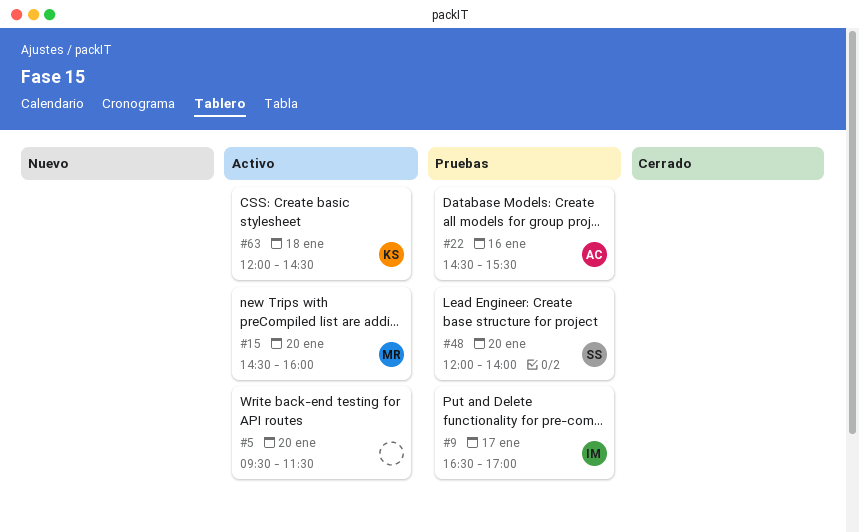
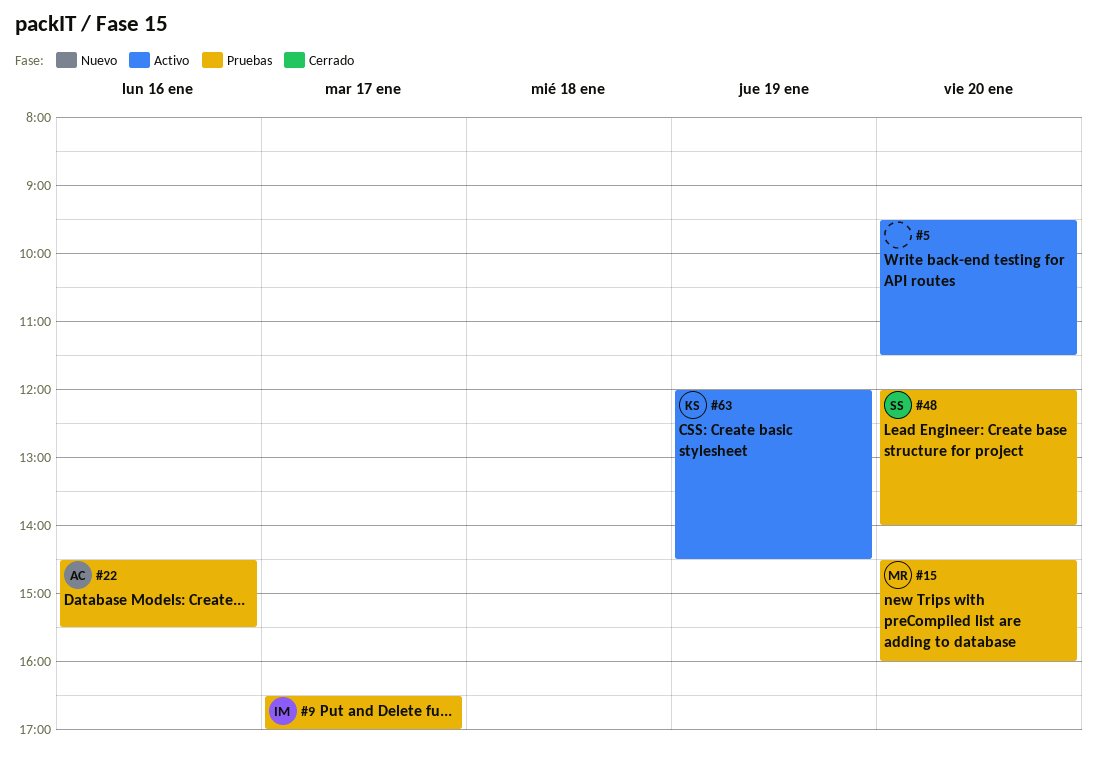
#15, status: Activo -> Pruebas
#63, day: Jan 18 -> Jan 19

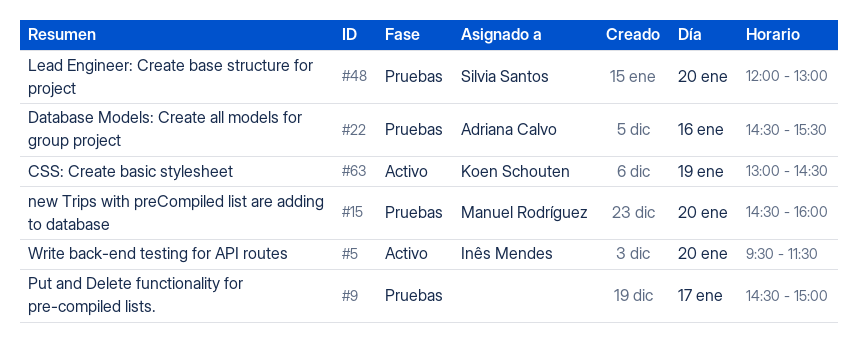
#5, owner: none -> Inês Mendes
#9, owner: Inês Mendes -> none
#9, begins: 16:30 -> 14:30
#9, ends: 17:00 -> 15:00
#48, ends: 14:00 -> 13:00
#63, begins: 12:00 -> 13:00

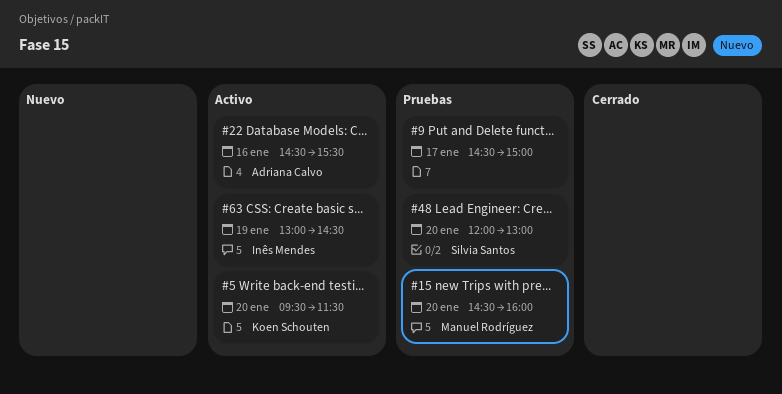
#5, owner: Inês Mendes -> Koen Schouten
#22, status: Pruebas -> Activo
#63, owner: Koen Schouten -> Inês Mendes

